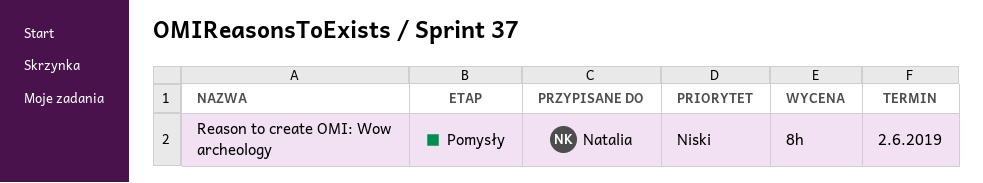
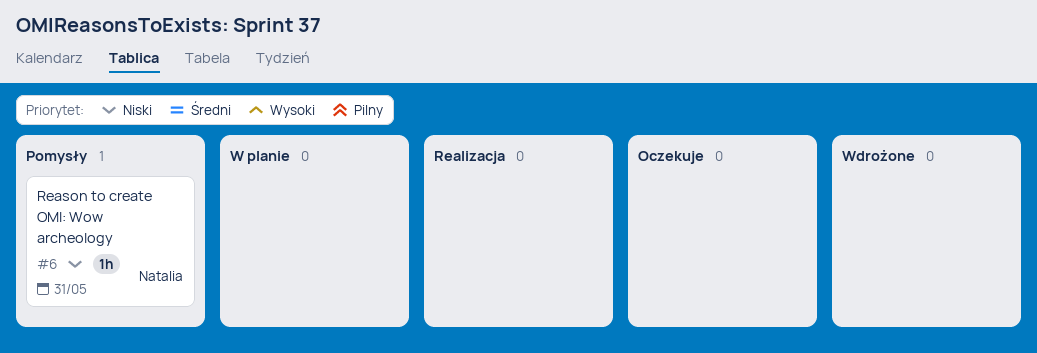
Reason to create OMI: Wow archeology, estimate: 8h -> 1h
Reason to create OMI: Wow archeology, due: Jun 2 -> May 31

